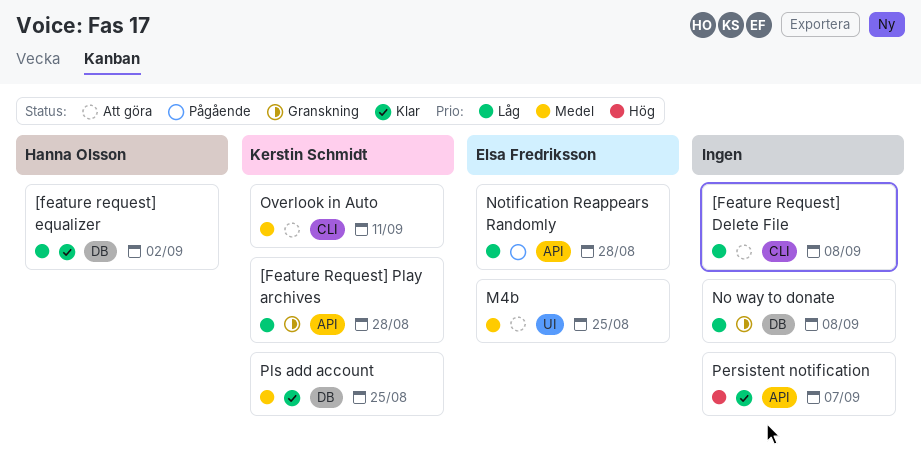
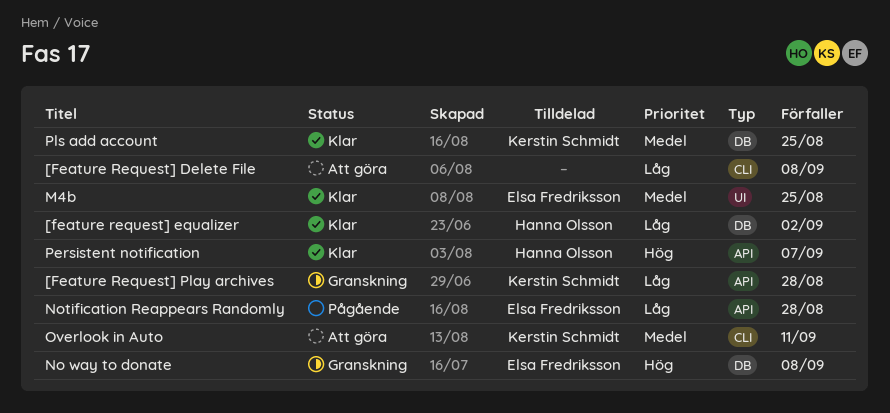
M4b, status: Att göra -> Klar
No way to donate, owner: none -> Elsa Fredriksson
No way to donate, priority: Låg -> Hög
Persistent notification, owner: none -> Hanna Olsson

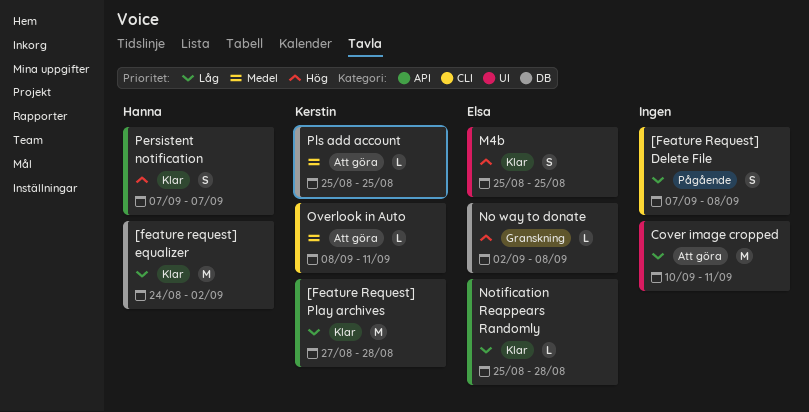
[Feature Request] Delete File, status: Att göra -> Pågående
[Feature Request] Play archives, status: Granskning -> Klar
Cover image cropped: none -> present
M4b, priority: Medel -> Hög
Notification Reappears Randomly, status: Pågående -> Klar
Pls add account, status: Klar -> Att göra

